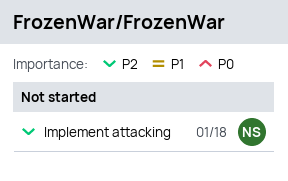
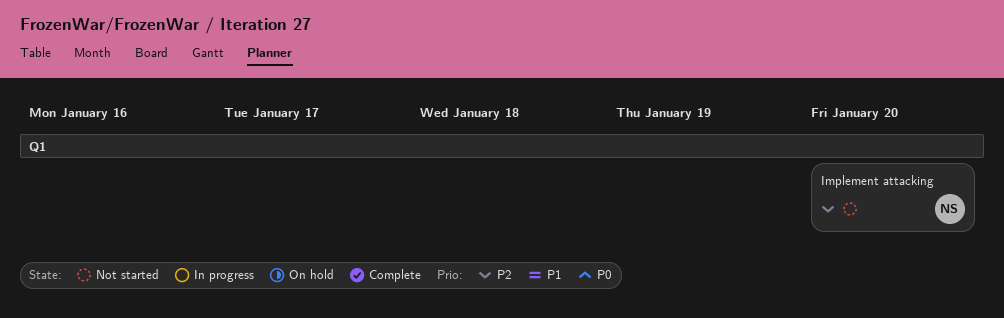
Implement attacking, due: Jan 18 -> Jan 20

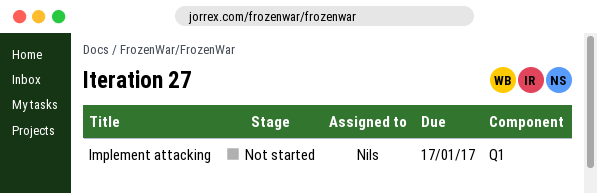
Implement attacking, due: Jan 20 -> Jan 17

